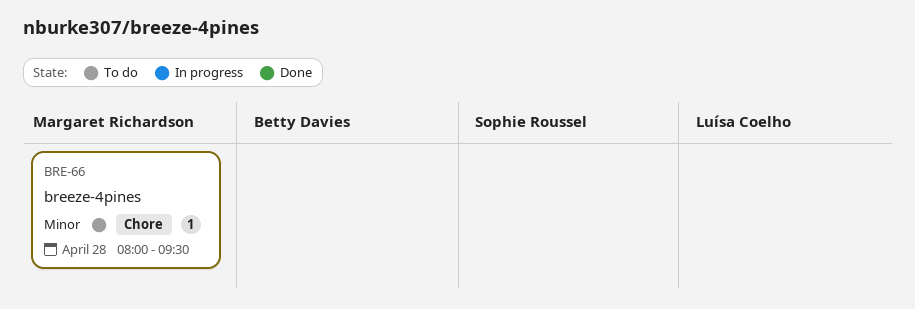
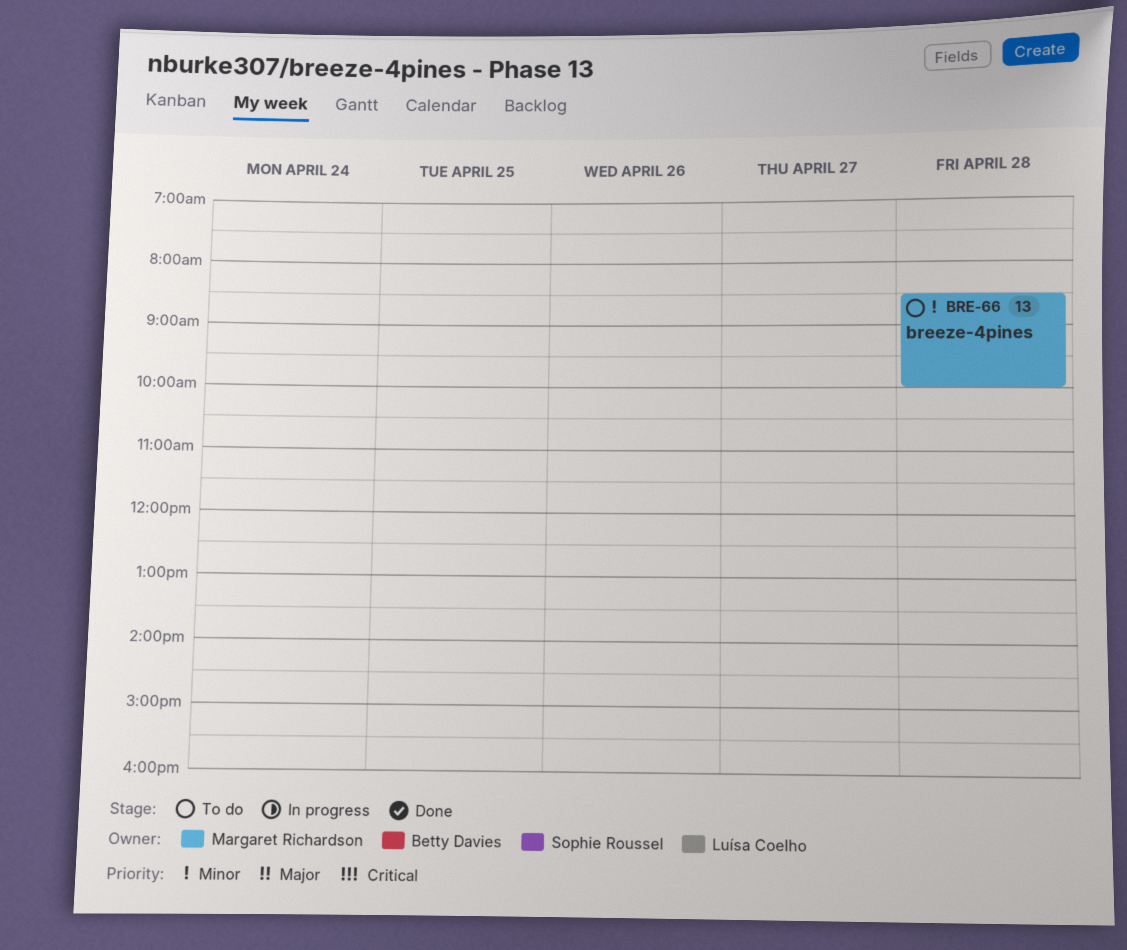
BRE-66, estimate: 1 -> 13
BRE-66, begins: 08:00 -> 08:30
BRE-66, ends: 09:30 -> 10:00

